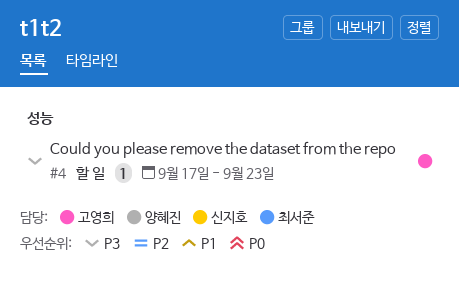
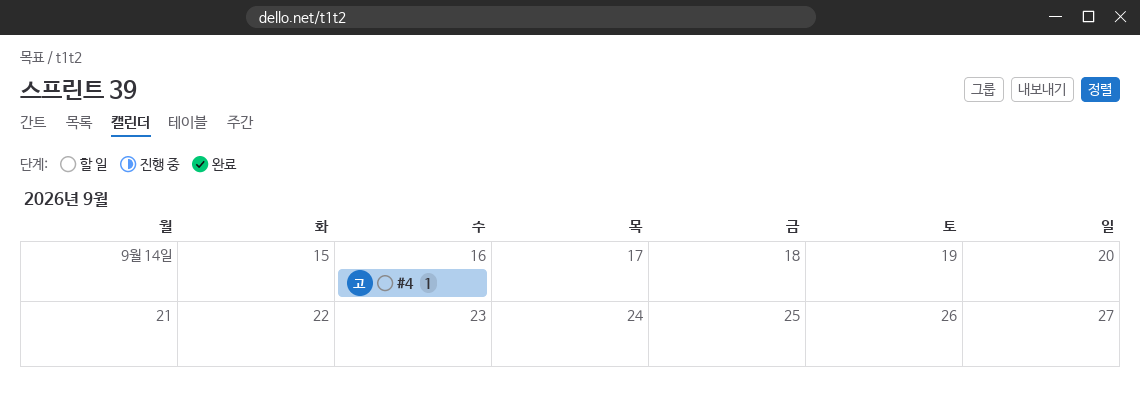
#4, start: Sep 17 -> Sep 16
#4, due: Sep 23 -> Sep 16

